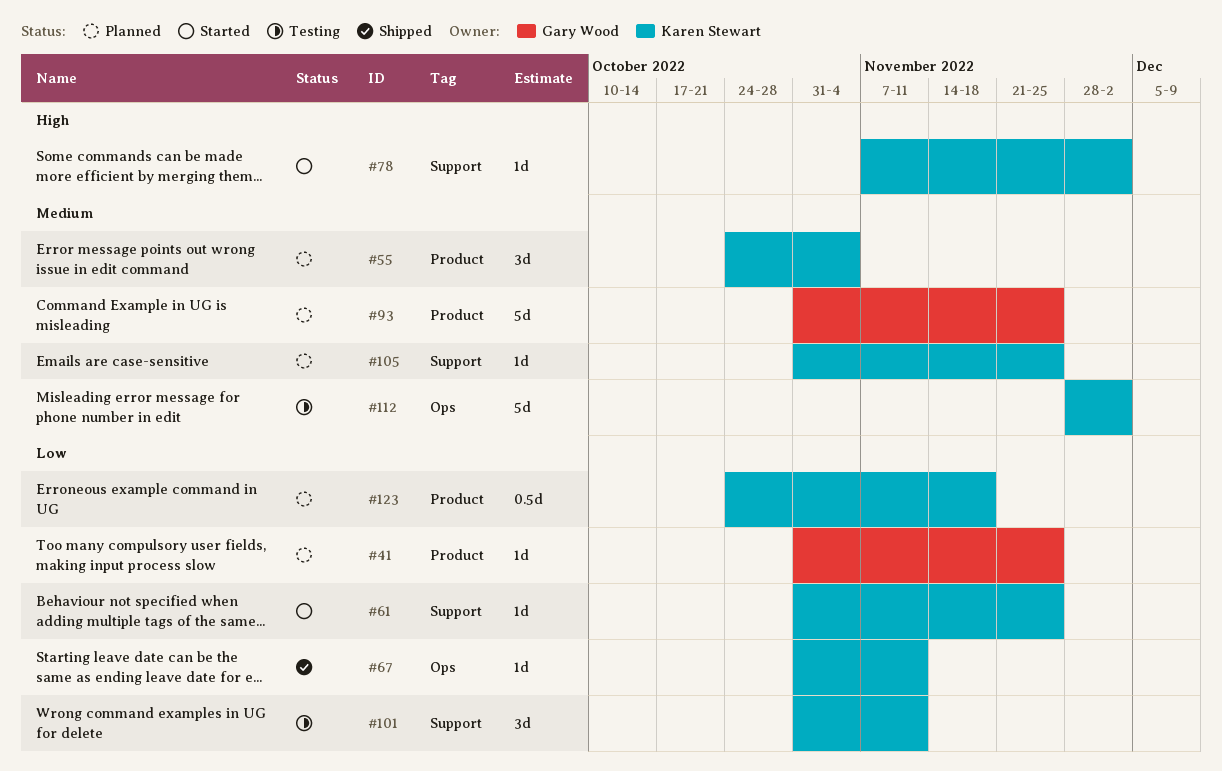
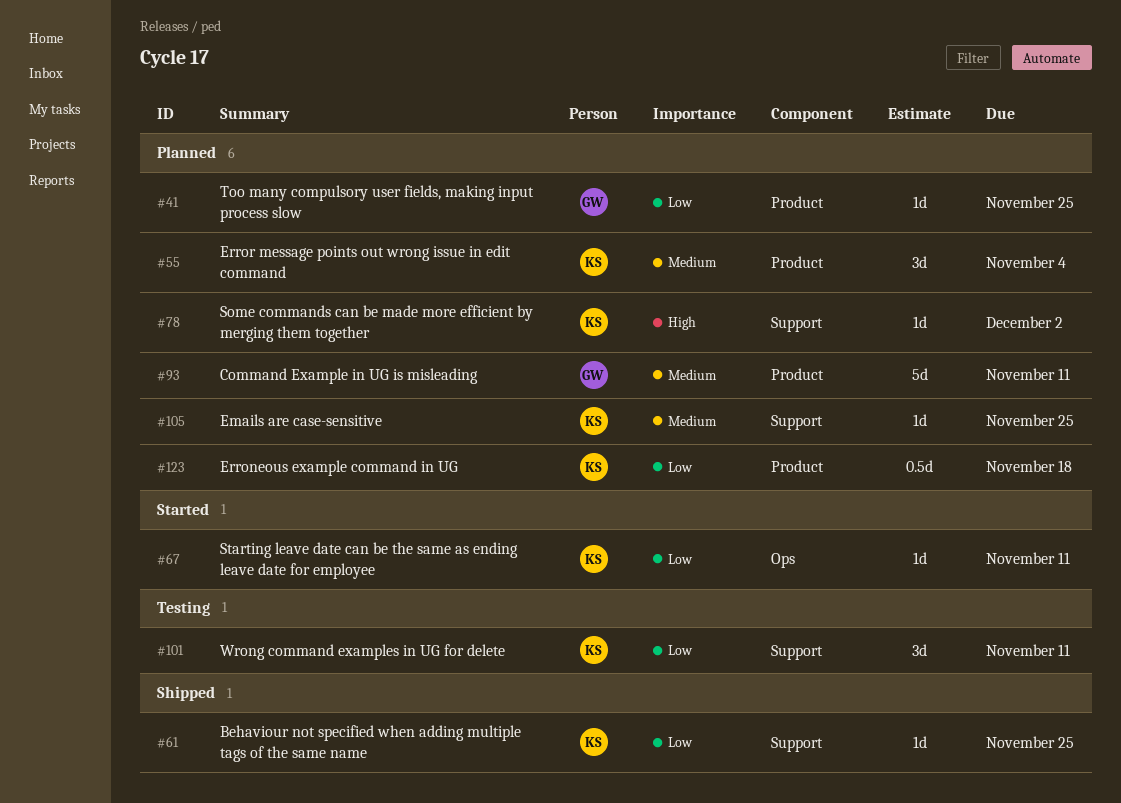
#61, status: Started -> Shipped
#67, status: Shipped -> Started
#78, status: Started -> Planned
#93, due: Nov 25 -> Nov 11
#112: present -> none

